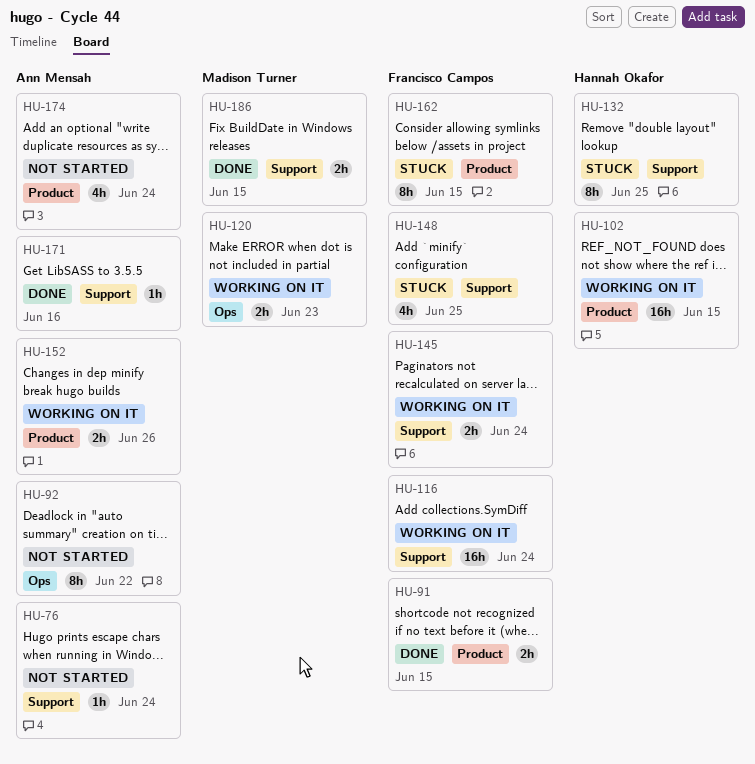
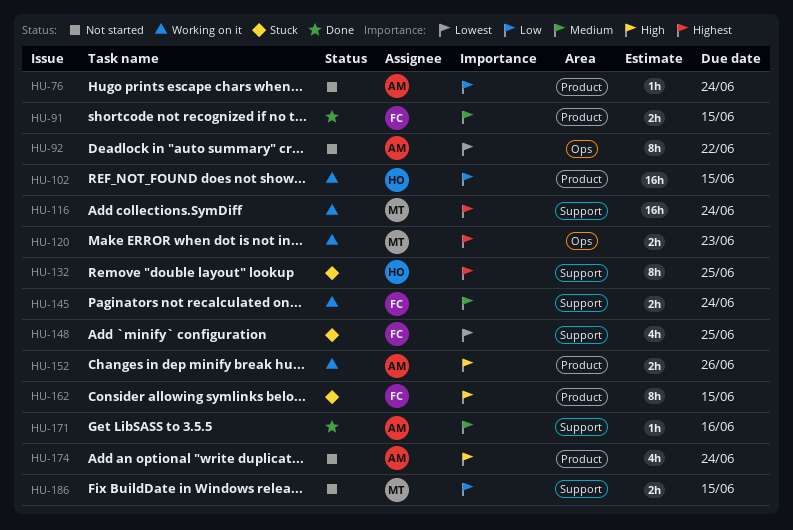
HU-76, label: Support -> Product
HU-116, owner: Francisco Campos -> Madison Turner
HU-186, status: Done -> Not started

